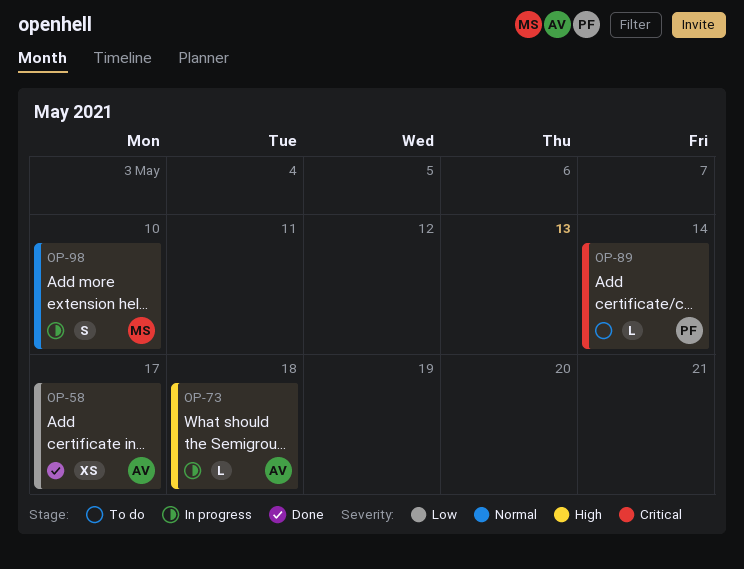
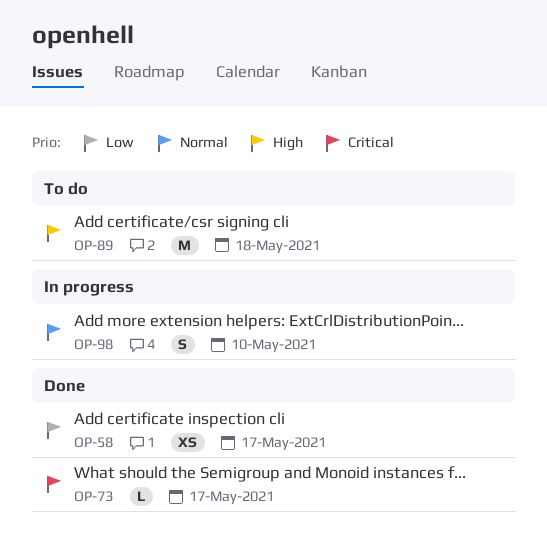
OP-73, status: In progress -> Done
OP-73, priority: High -> Critical
OP-73, due: May 18 -> May 17
OP-89, priority: Critical -> High
OP-89, estimate: L -> M
OP-89, due: May 14 -> May 18

